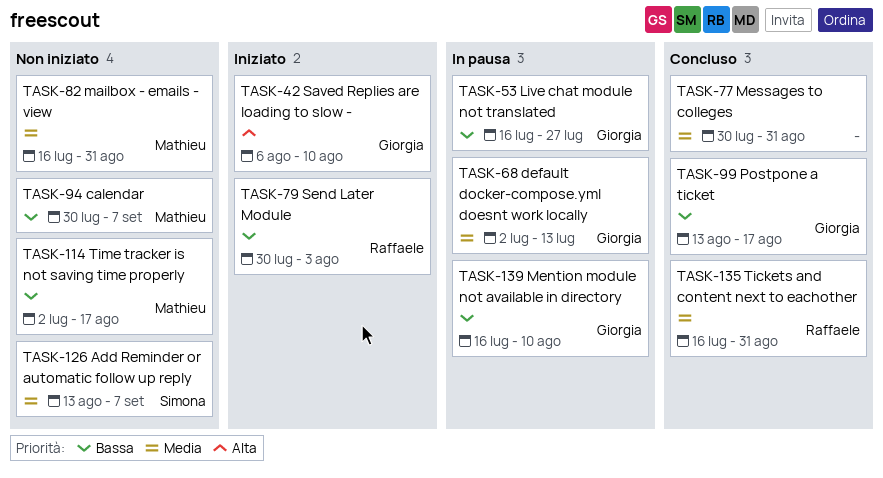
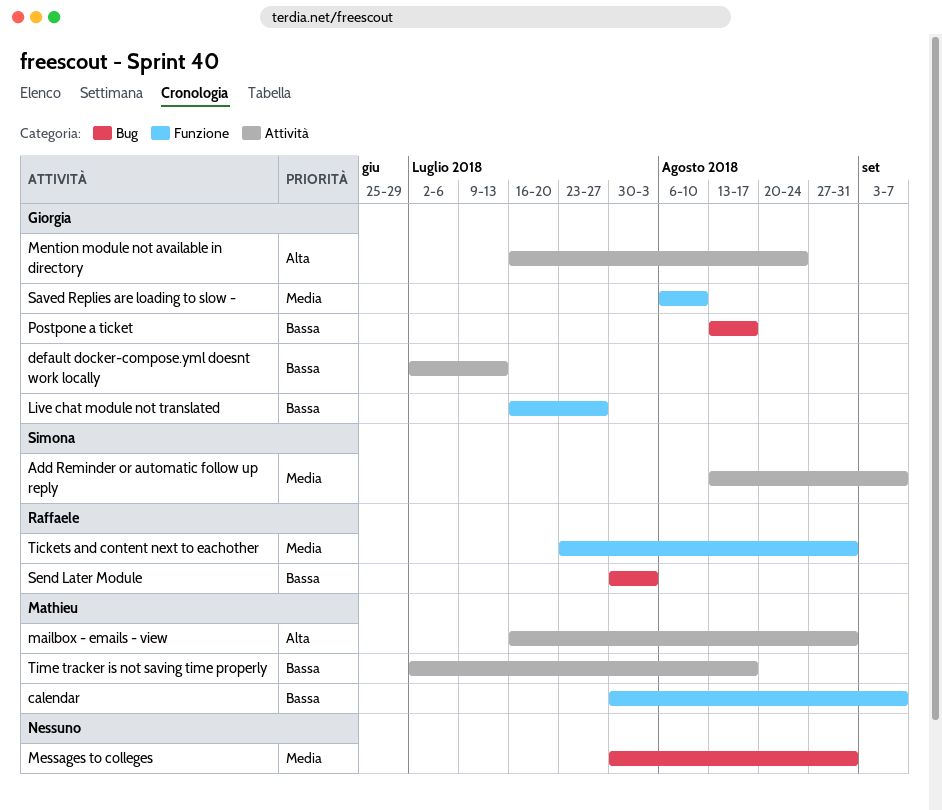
default docker-compose.yml doesnt work locally, priority: Media -> Bassa
mailbox - emails - view, priority: Media -> Alta
Mention module not available in directory, priority: Bassa -> Alta
Mention module not available in directory, due: Aug 10 -> Aug 24
Saved Replies are loading to slow -, priority: Alta -> Media
Tickets and content next to eachother, start: Jul 16 -> Jul 23

